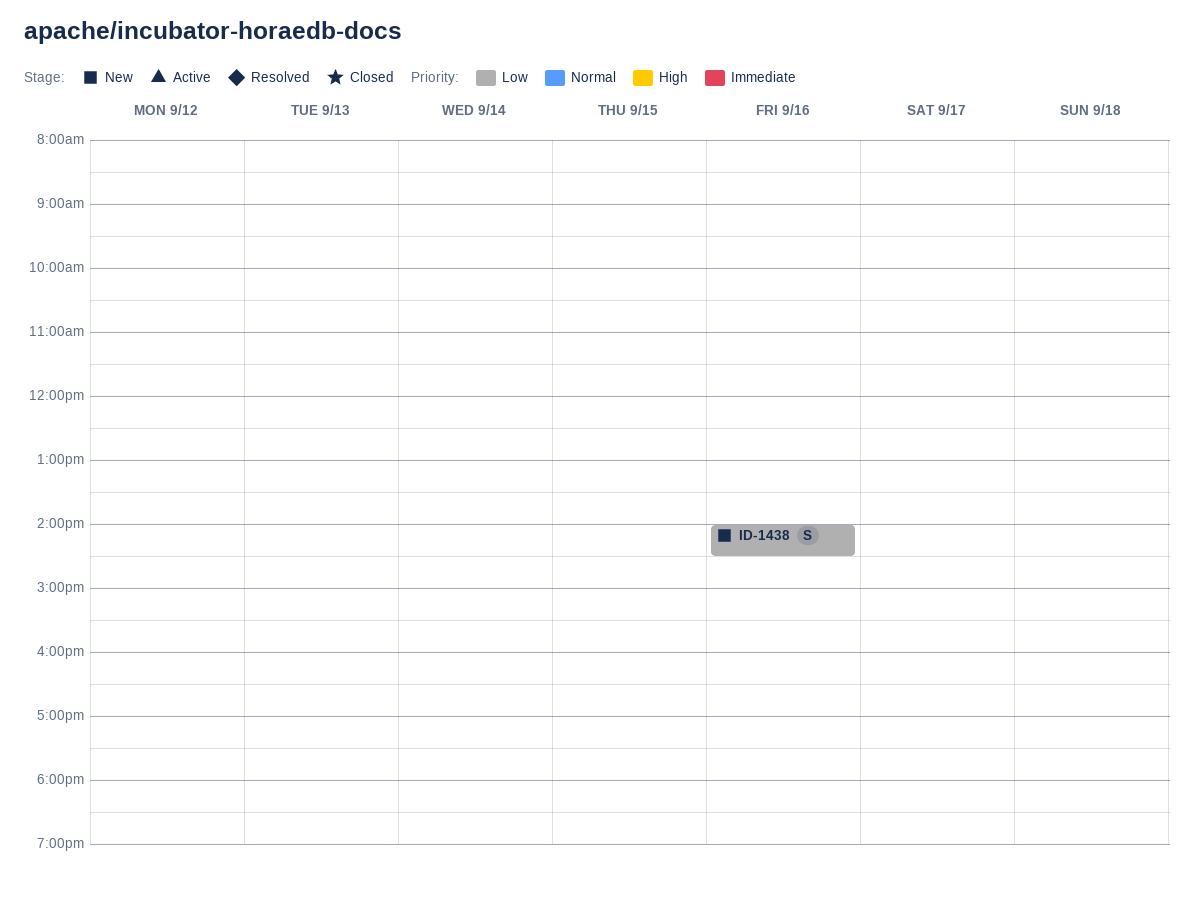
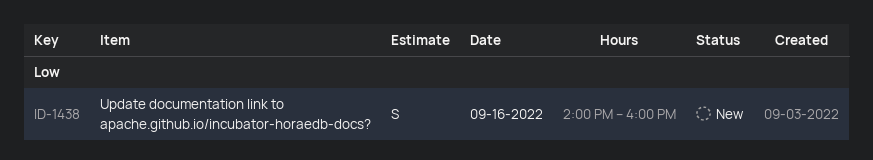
ID-1438, ends: 14:30 -> 16:00

